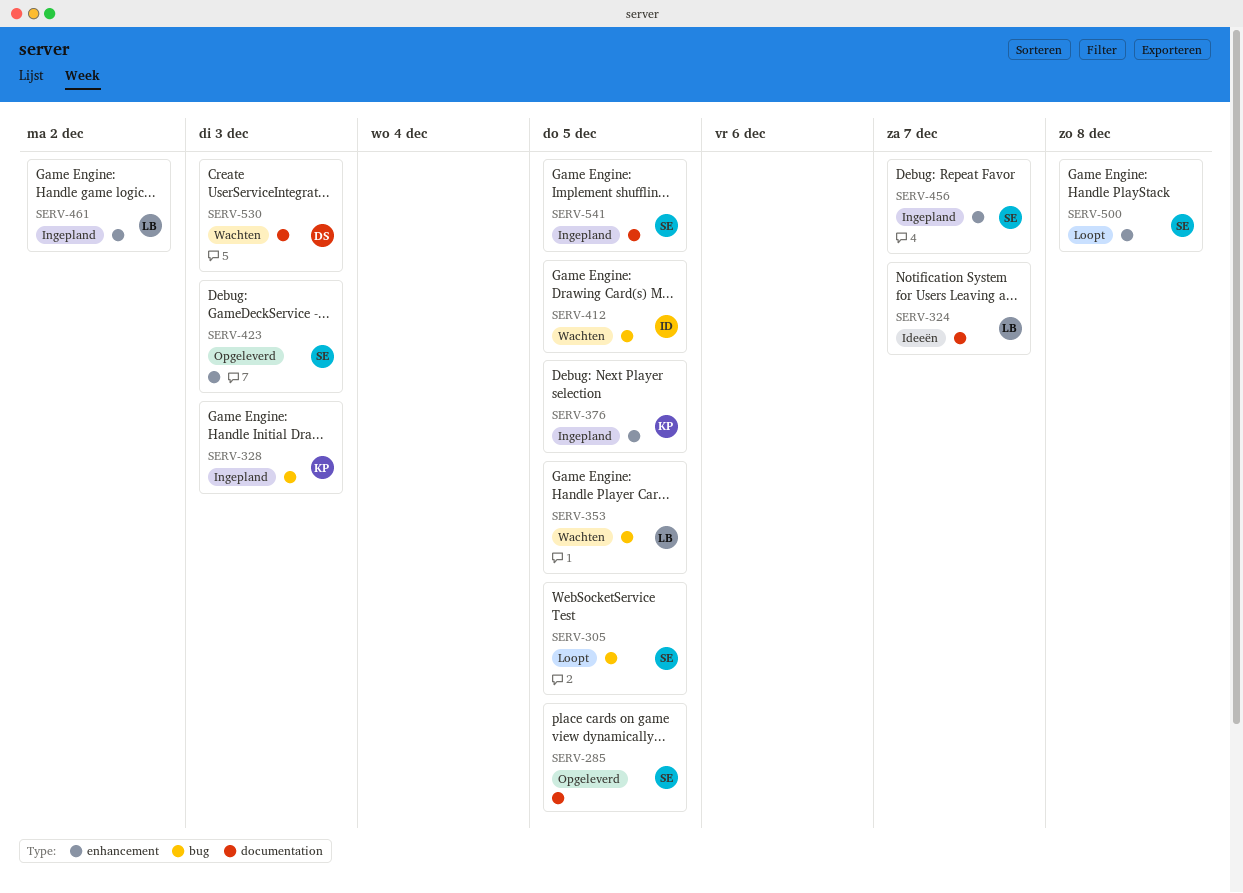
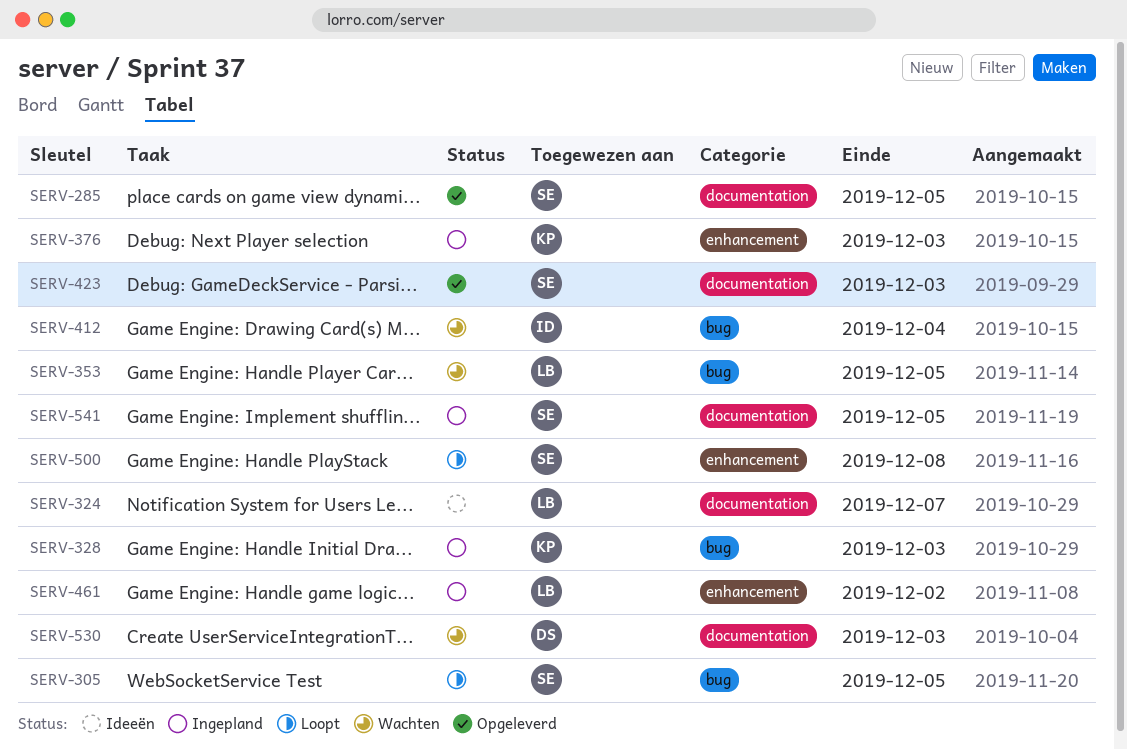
SERV-376, due: Dec 5 -> Dec 3
SERV-412, due: Dec 5 -> Dec 4
SERV-423, label: enhancement -> documentation
SERV-456: present -> none

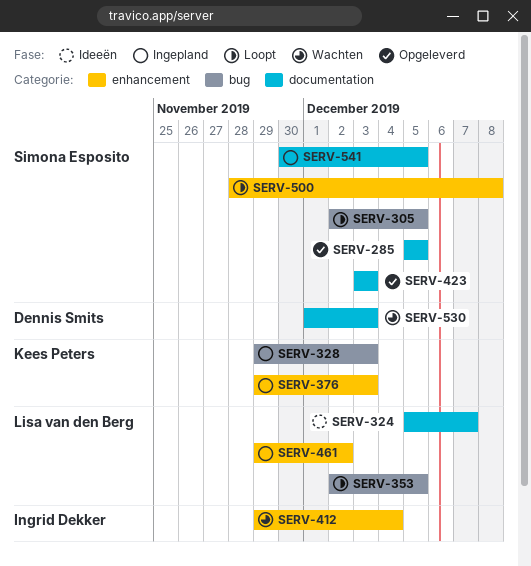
SERV-353, status: Wachten -> Loopt
SERV-412, label: bug -> enhancement

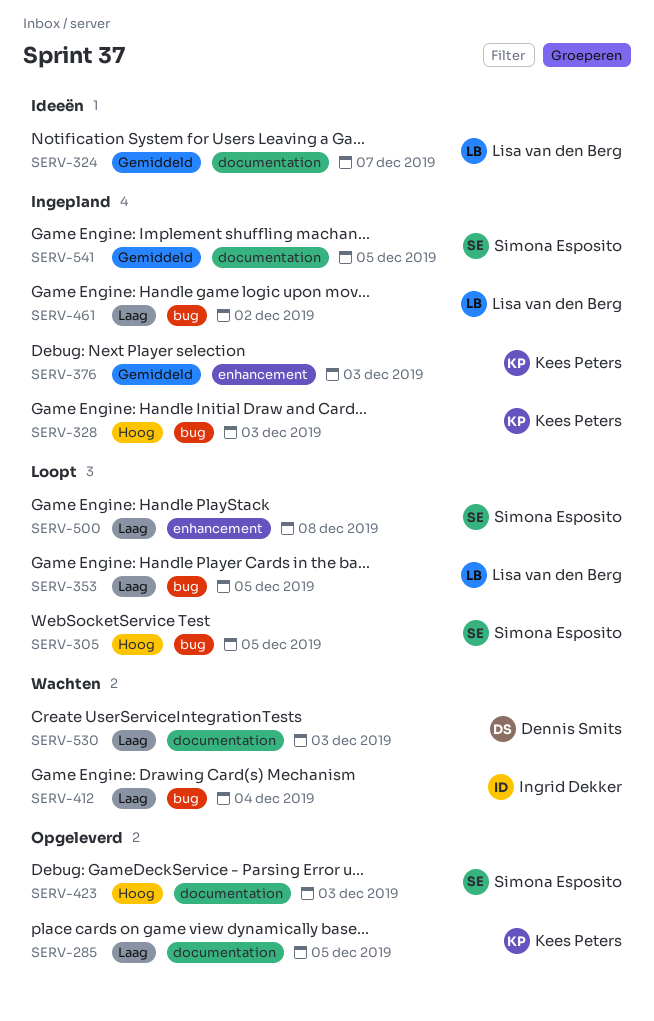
SERV-285, owner: Simona Esposito -> Kees Peters
SERV-412, label: enhancement -> bug
SERV-461, label: enhancement -> bug

